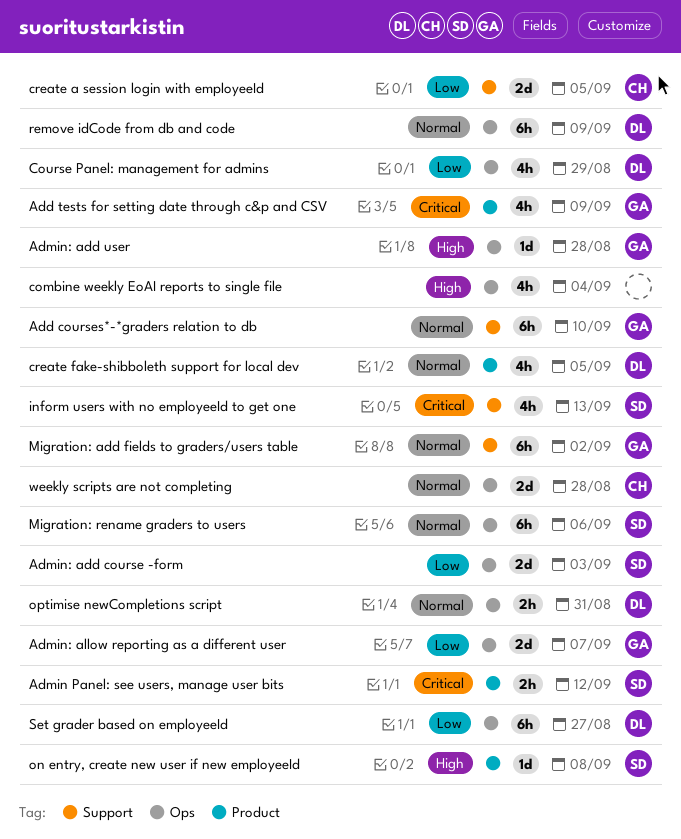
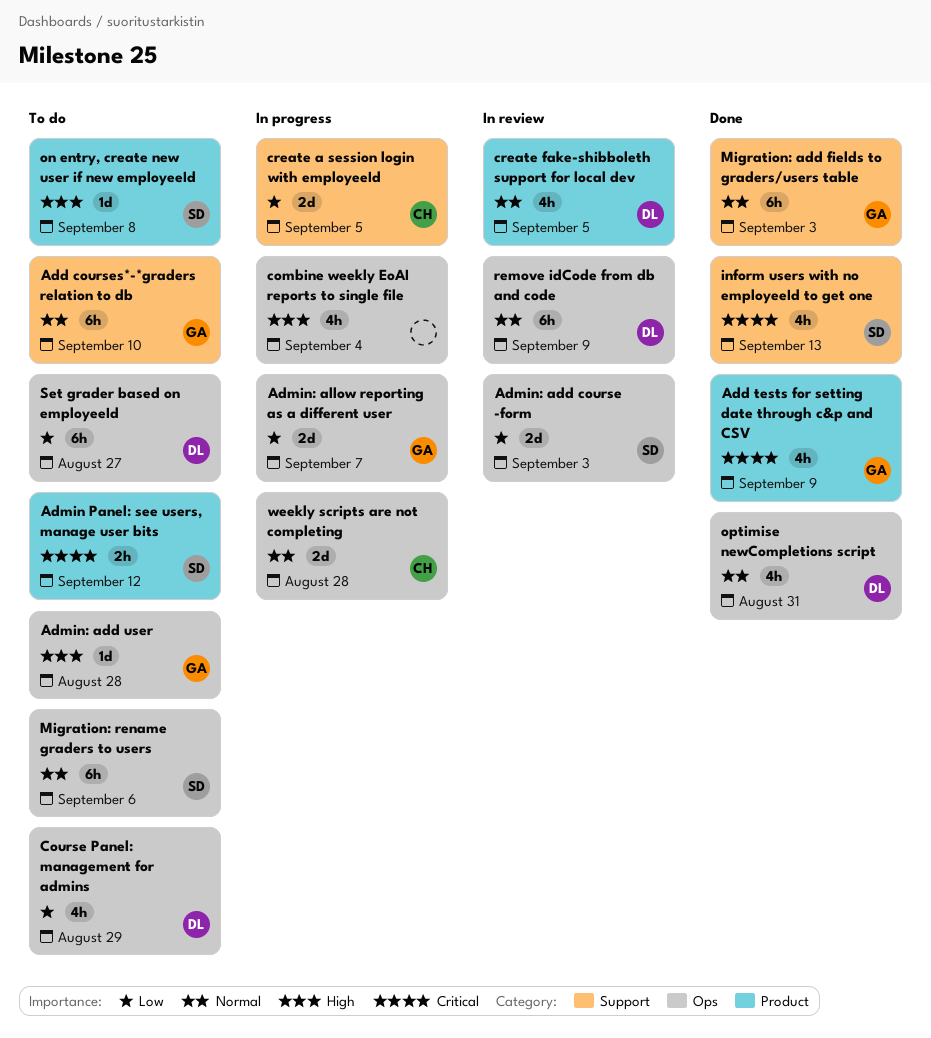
Migration: add fields to graders/users table, due: Sep 2 -> Sep 3
optimise newCompletions script, estimate: 2h -> 4h

